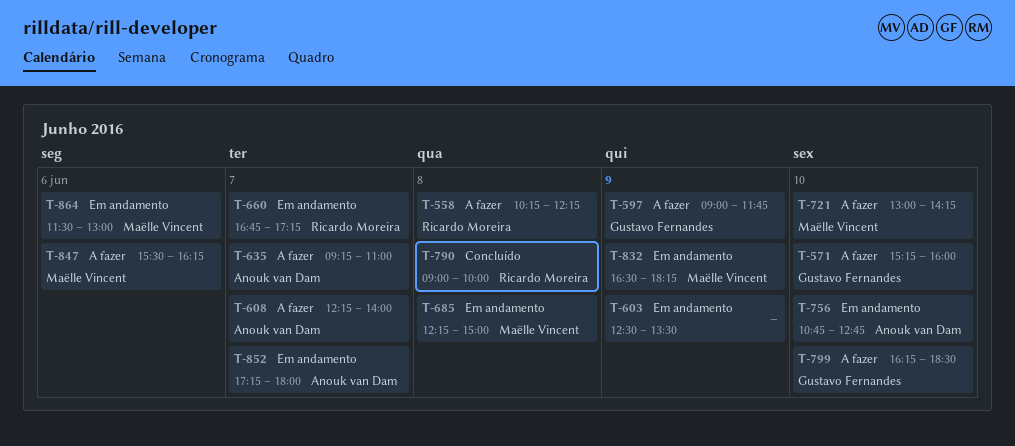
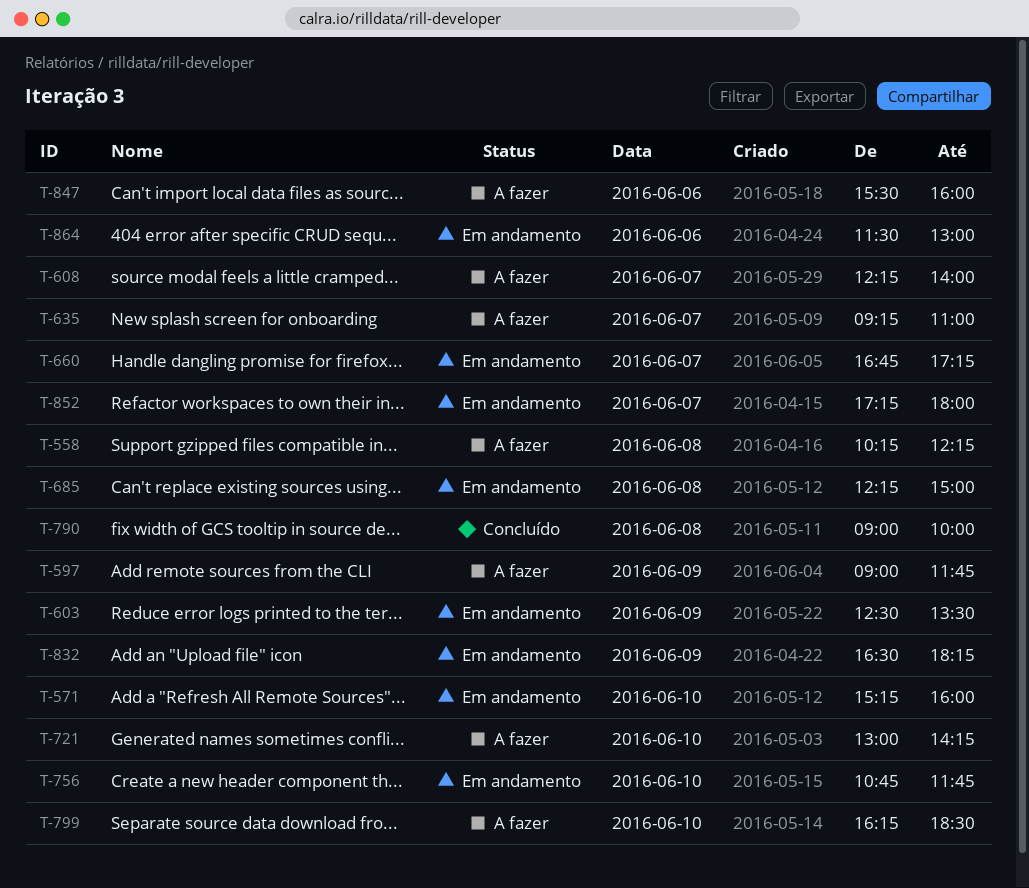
T-571, status: A fazer -> Em andamento
T-756, ends: 12:45 -> 11:45
T-847, ends: 16:15 -> 16:00

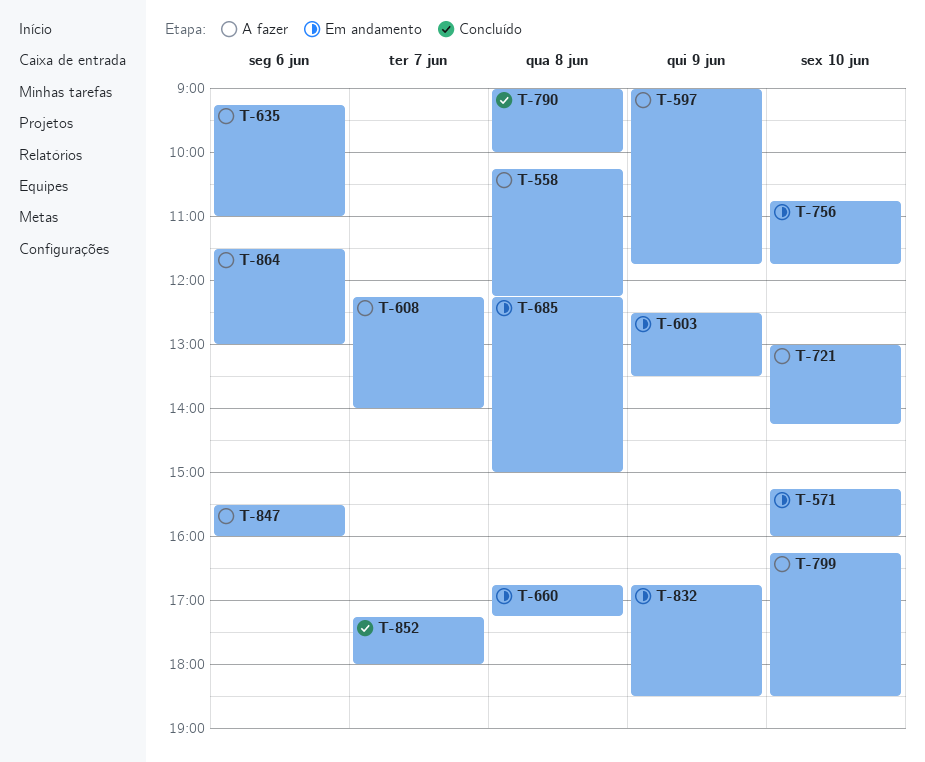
T-635, day: Jun 7 -> Jun 6
T-660, day: Jun 7 -> Jun 8
T-832, begins: 16:30 -> 16:45
T-832, ends: 18:15 -> 18:30
T-852, status: Em andamento -> Concluído
T-864, status: Em andamento -> A fazer

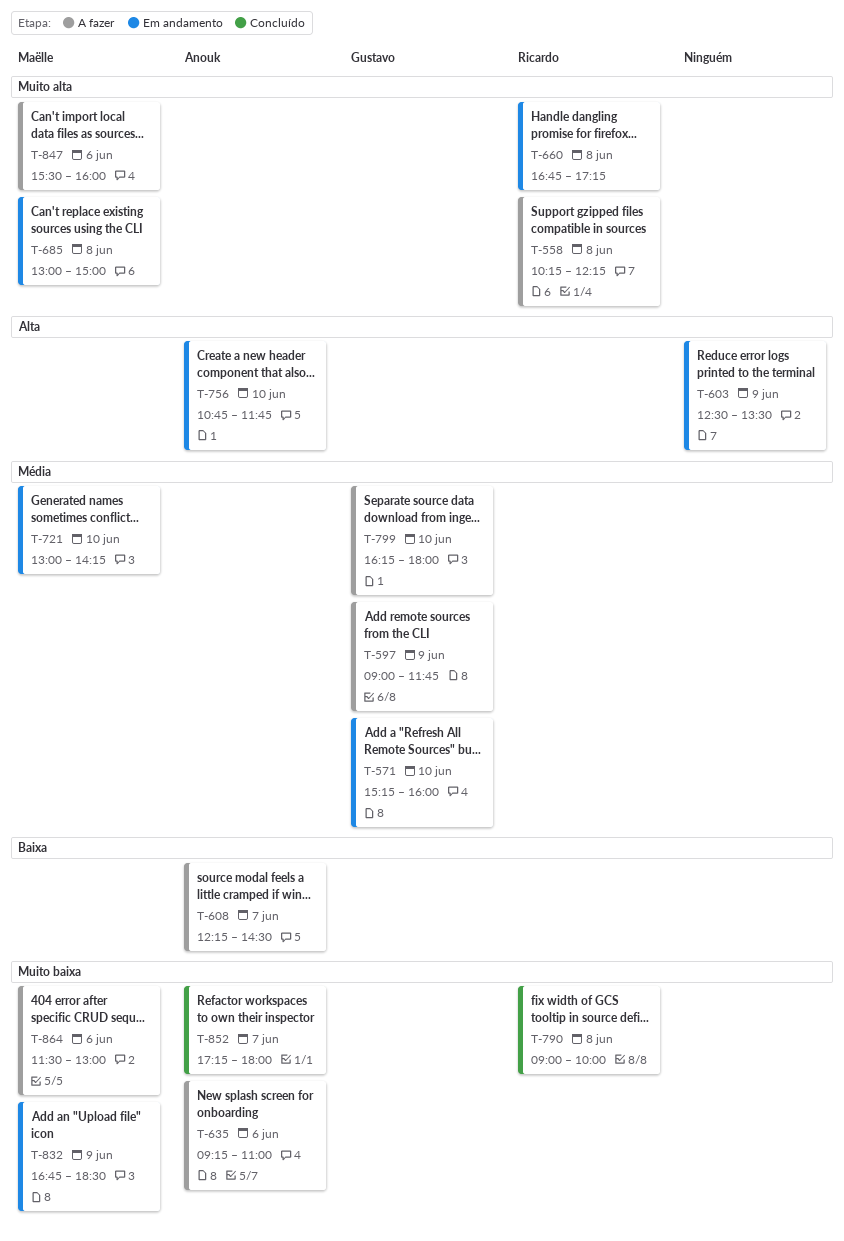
T-608, ends: 14:00 -> 14:30
T-685, begins: 12:15 -> 13:00
T-721, status: A fazer -> Em andamento
T-799, ends: 18:30 -> 18:00

